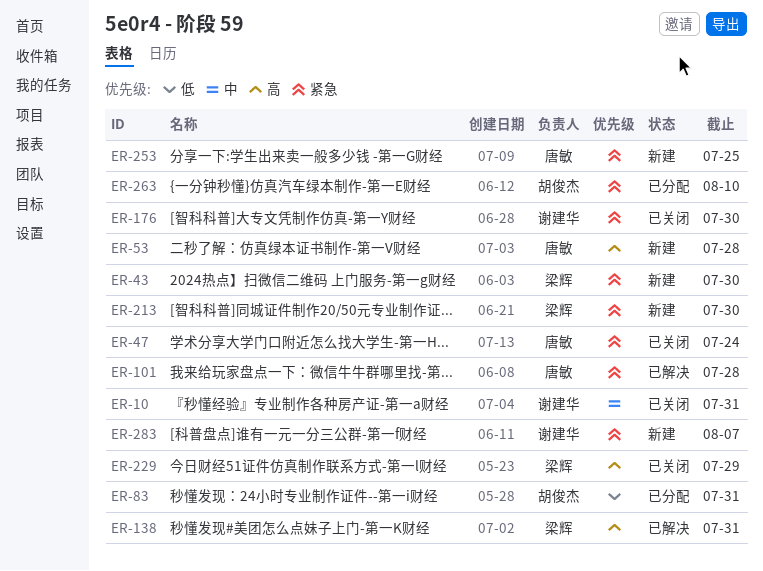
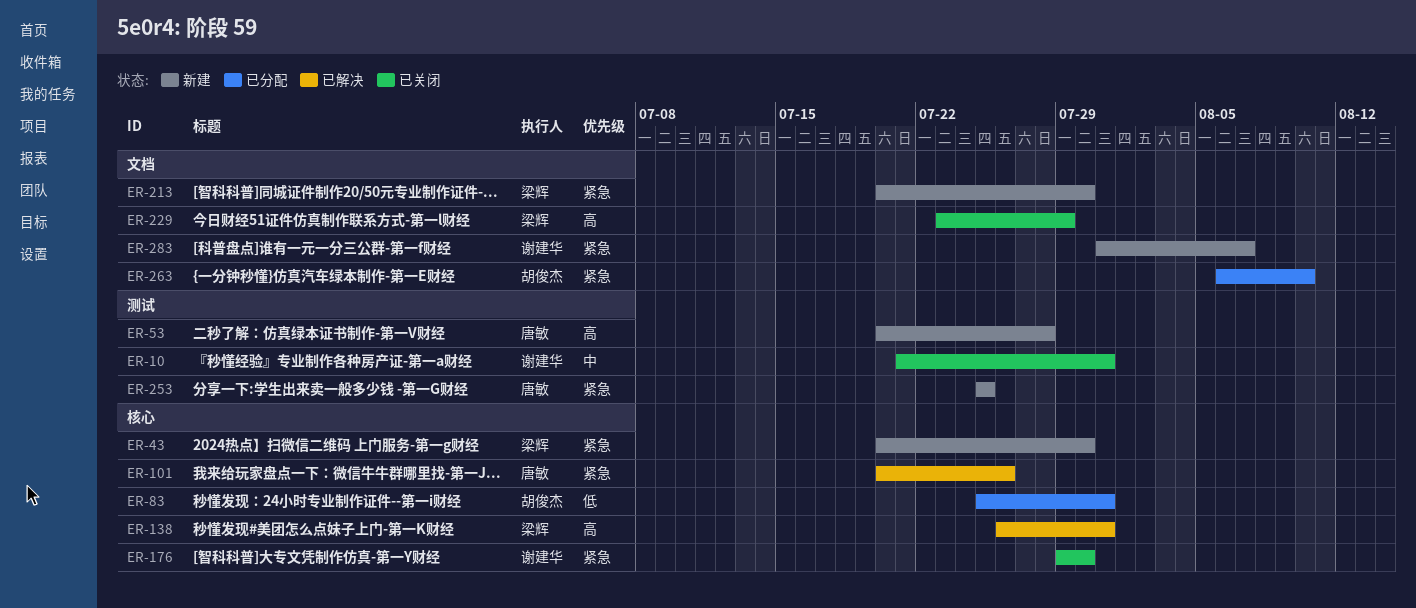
ER-47: present -> none
ER-101, due: Jul 28 -> Jul 26

